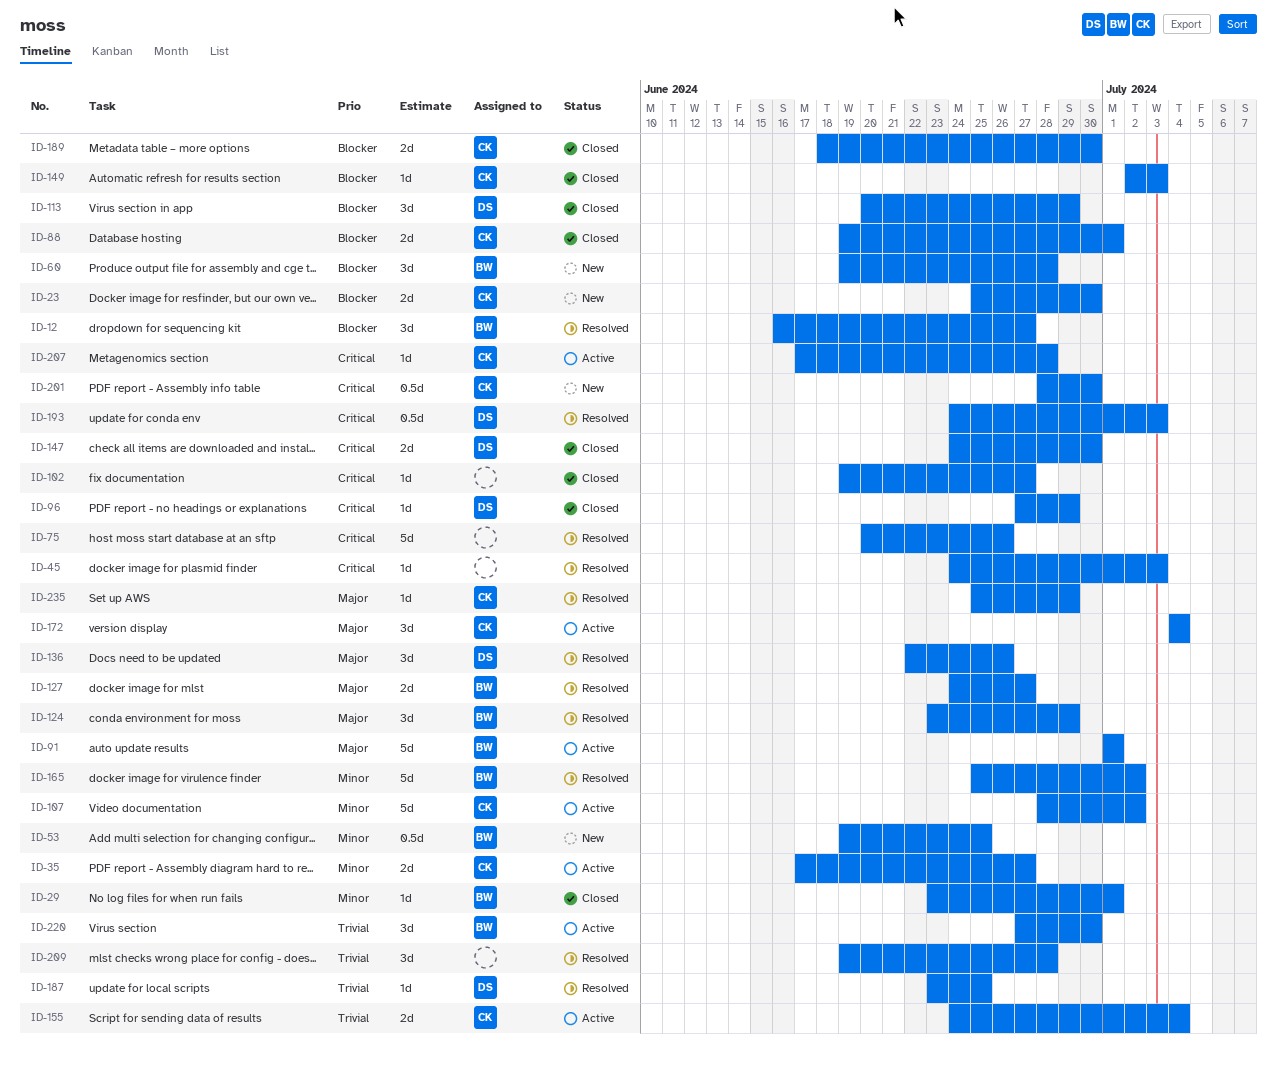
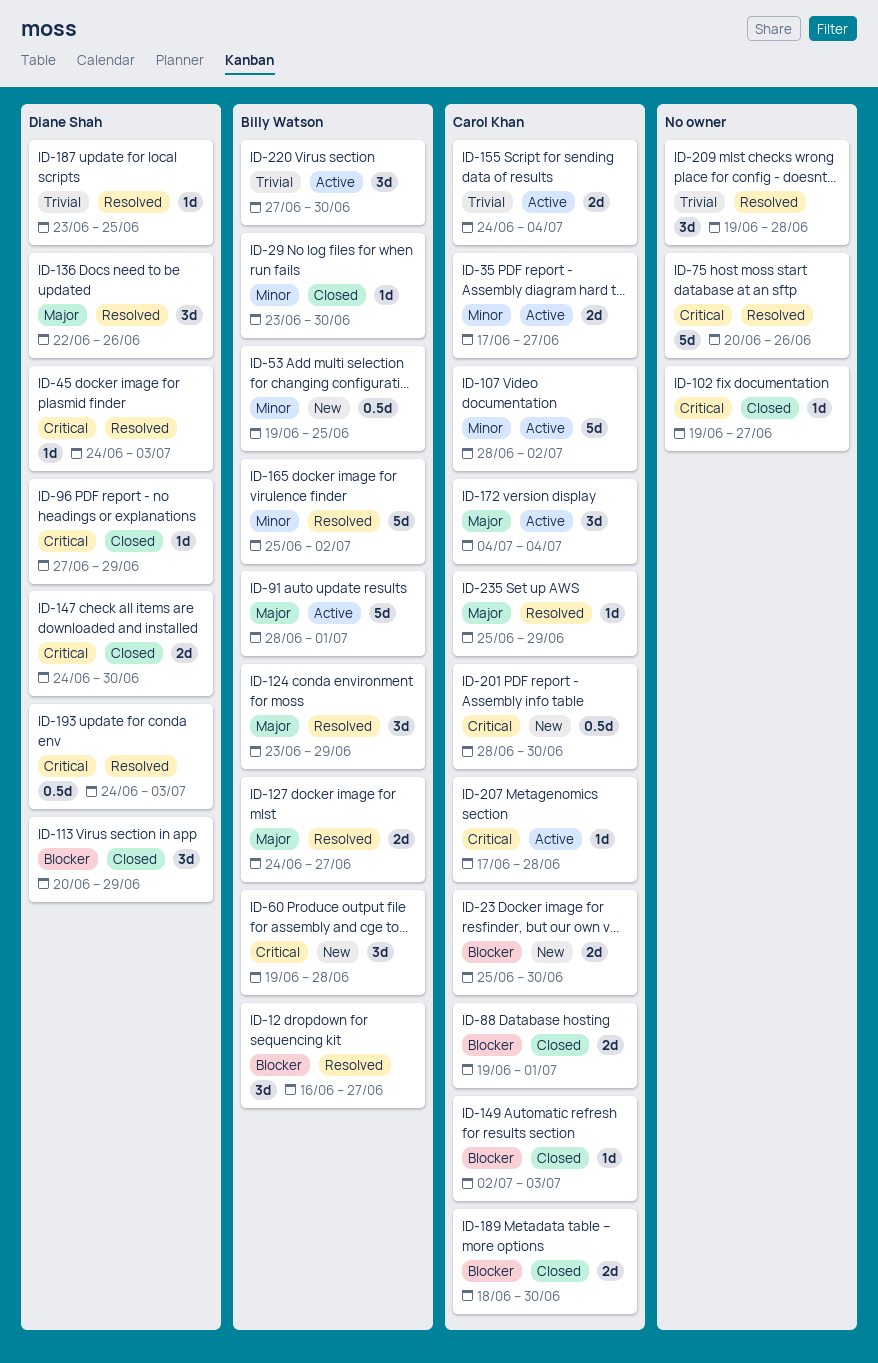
ID-29, due: Jul 1 -> Jun 30
ID-45, owner: none -> Diane Shah
ID-60, priority: Blocker -> Critical
ID-91, start: Jul 1 -> Jun 28

